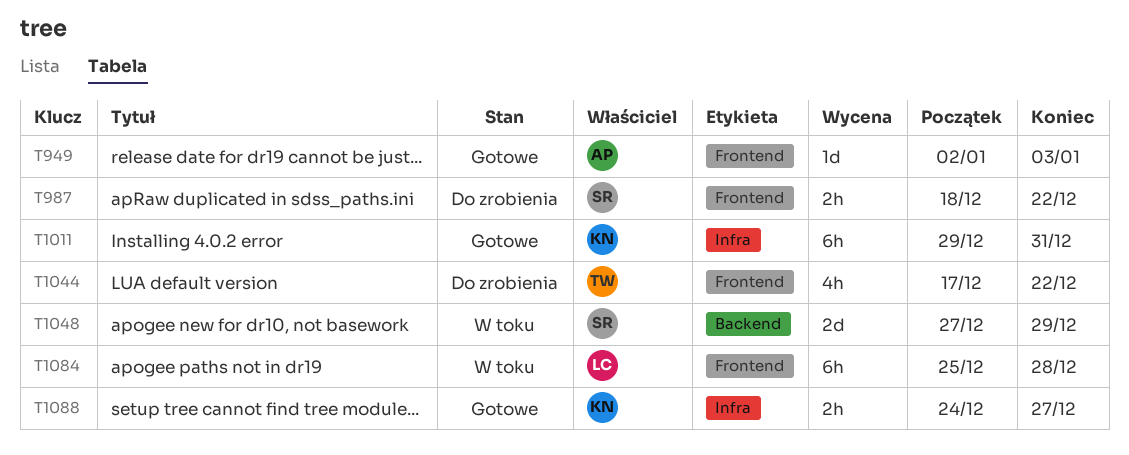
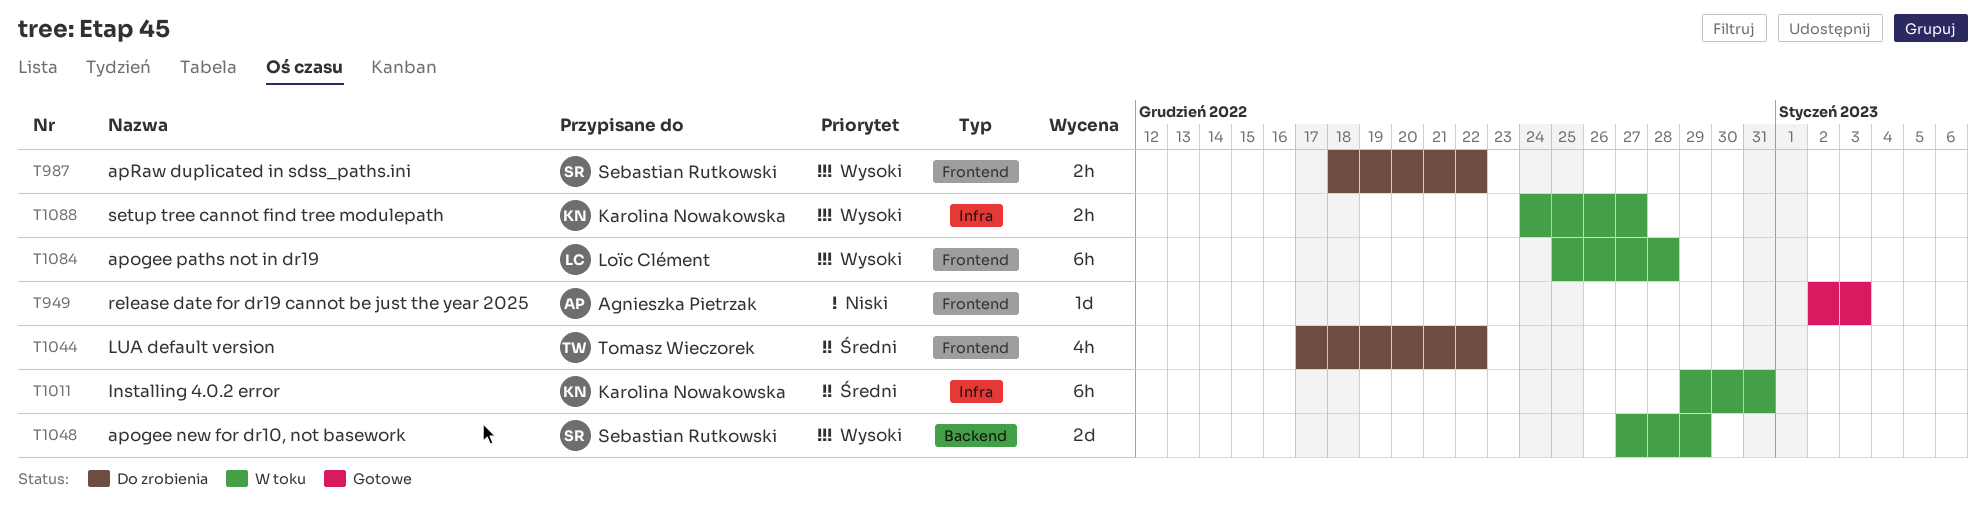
T1011, status: Gotowe -> W toku
T1088, status: Gotowe -> W toku

